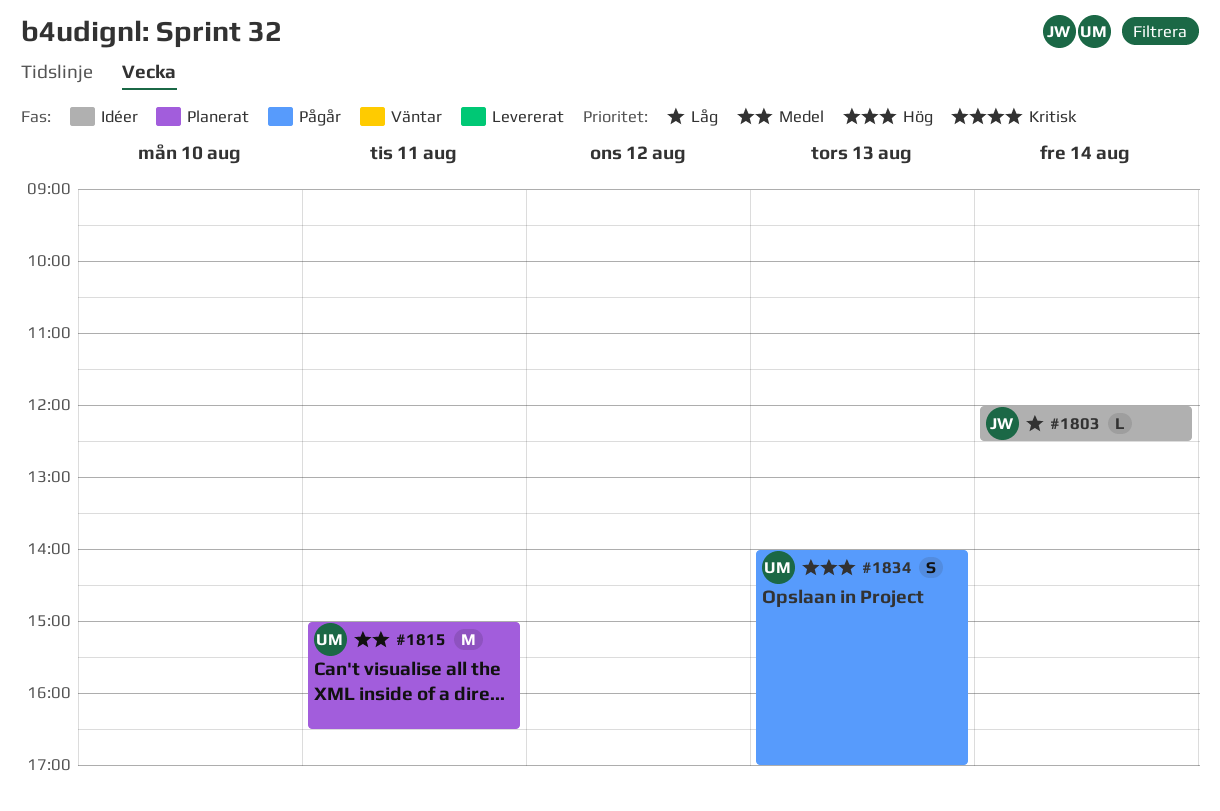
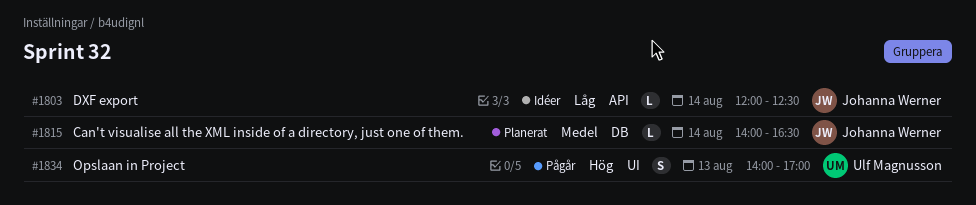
#1815, owner: Ulf Magnusson -> Johanna Werner
#1815, estimate: M -> L
#1815, day: Aug 11 -> Aug 14
#1815, begins: 15:00 -> 14:00

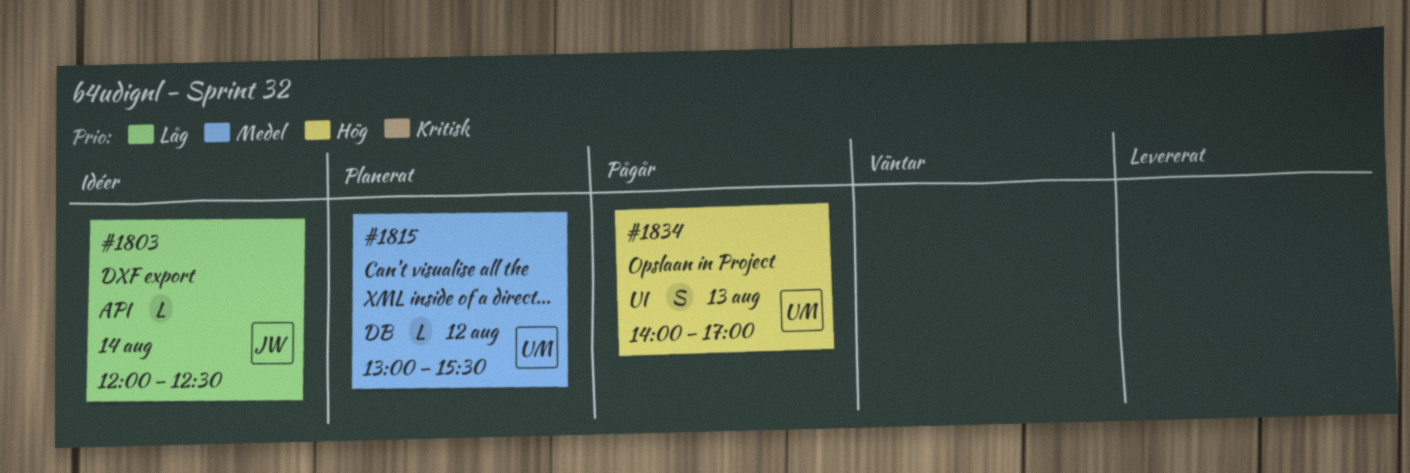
#1815, owner: Johanna Werner -> Ulf Magnusson
#1815, day: Aug 14 -> Aug 12
#1815, begins: 14:00 -> 13:00
#1815, ends: 16:30 -> 15:30

